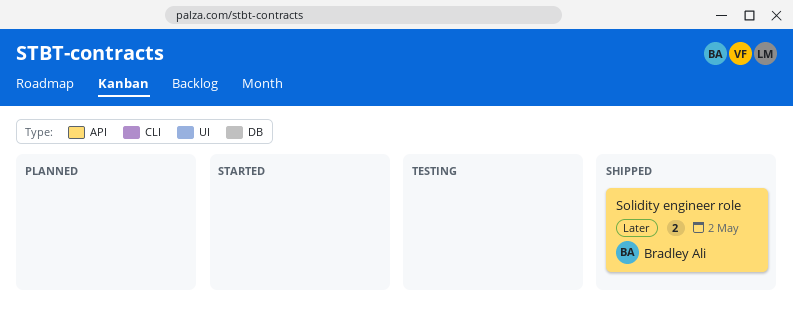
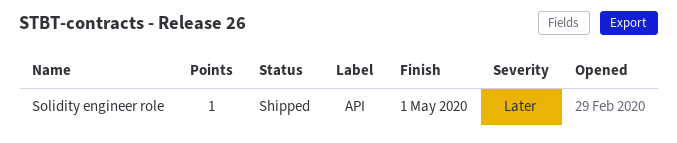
Solidity engineer role, estimate: 2 -> 1
Solidity engineer role, due: May 2 -> May 1

